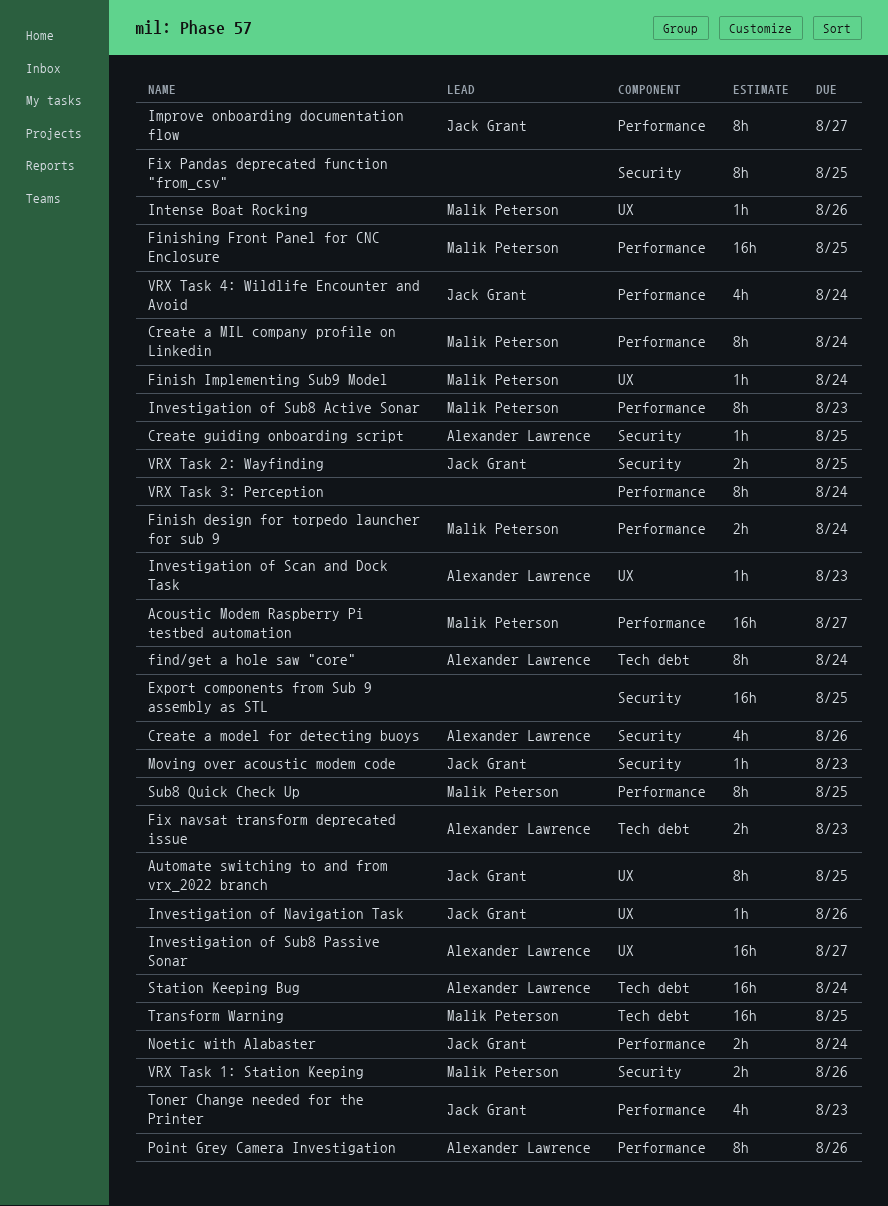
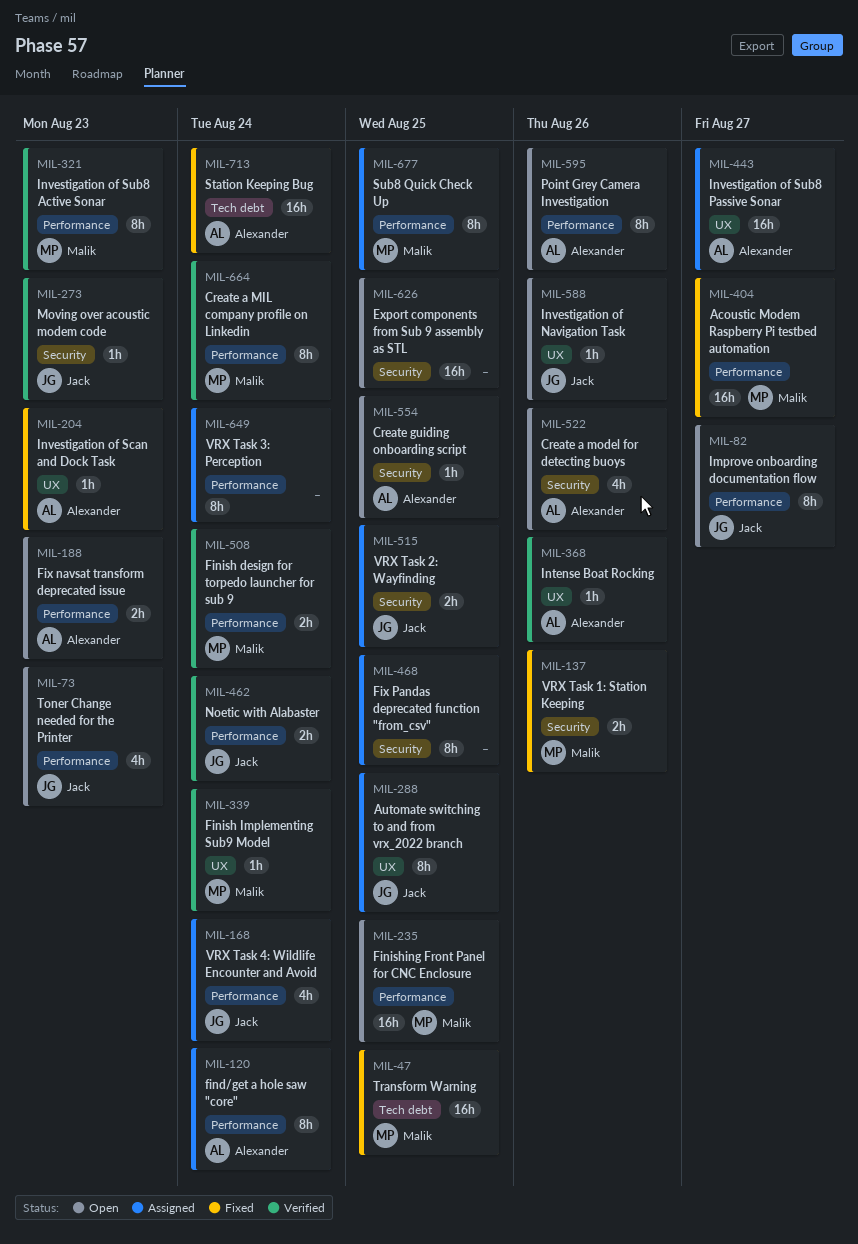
find/get a hole saw "core", label: Tech debt -> Performance
Fix navsat transform deprecated issue, label: Tech debt -> Performance
Intense Boat Rocking, owner: Malik Peterson -> Alexander Lawrence

